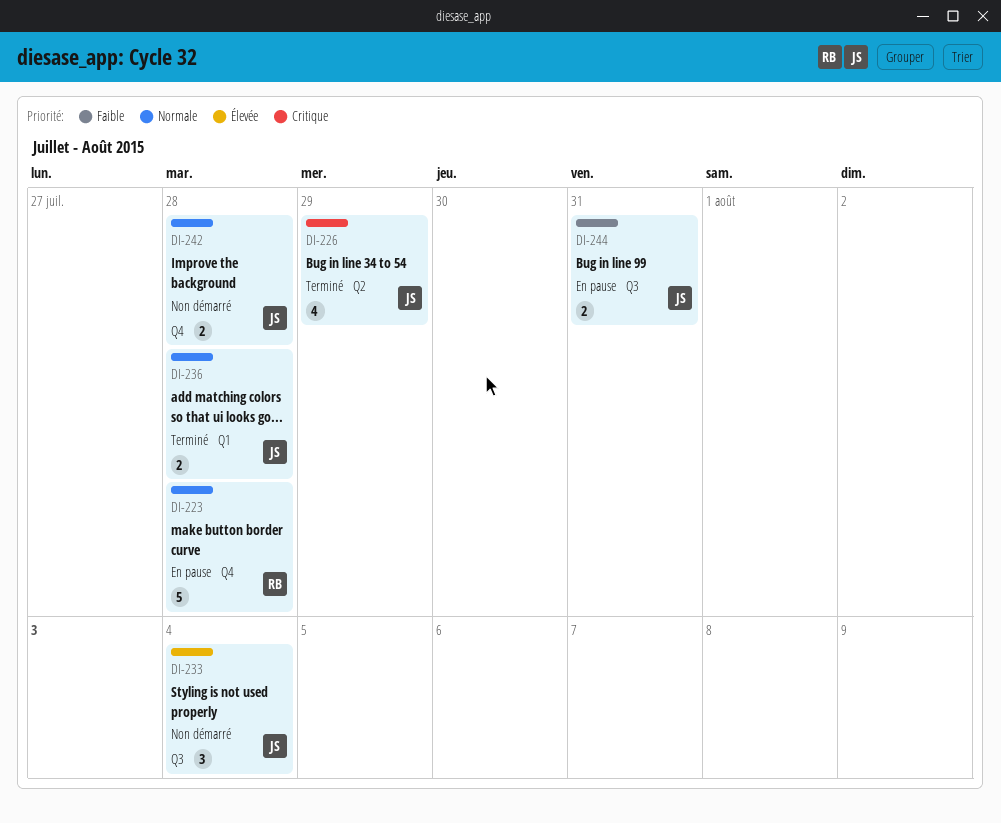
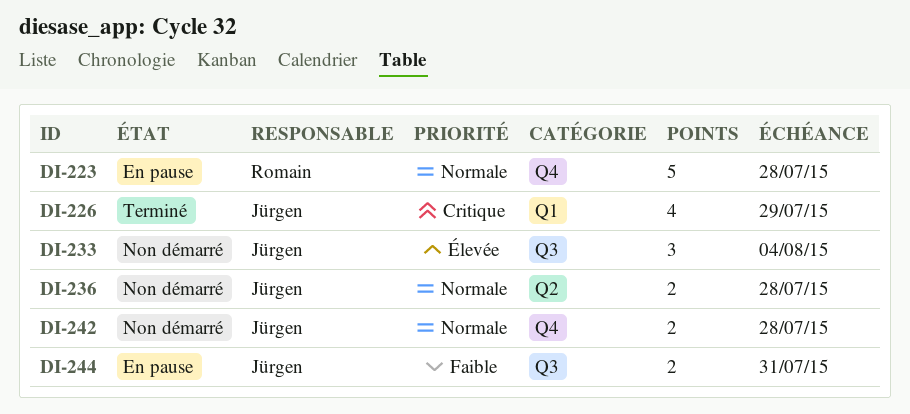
DI-226, label: Q2 -> Q1
DI-236, status: Terminé -> Non démarré
DI-236, label: Q1 -> Q2

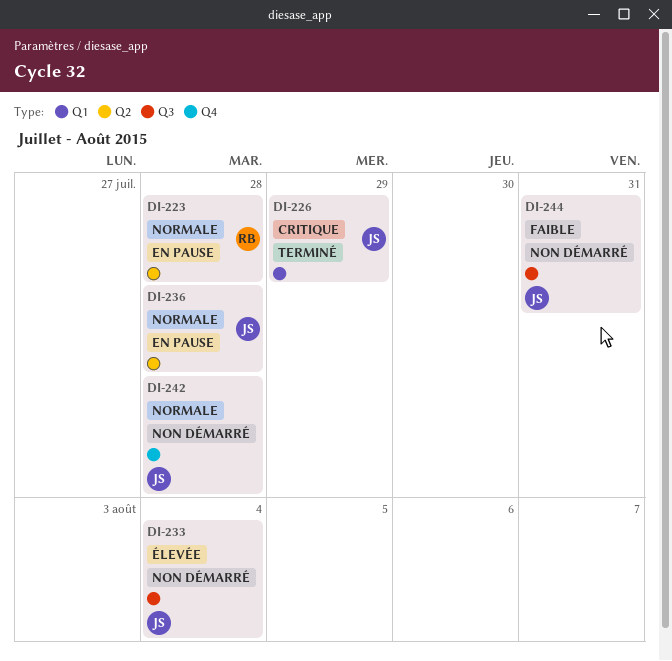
DI-223, label: Q4 -> Q2
DI-236, status: Non démarré -> En pause
DI-244, status: En pause -> Non démarré

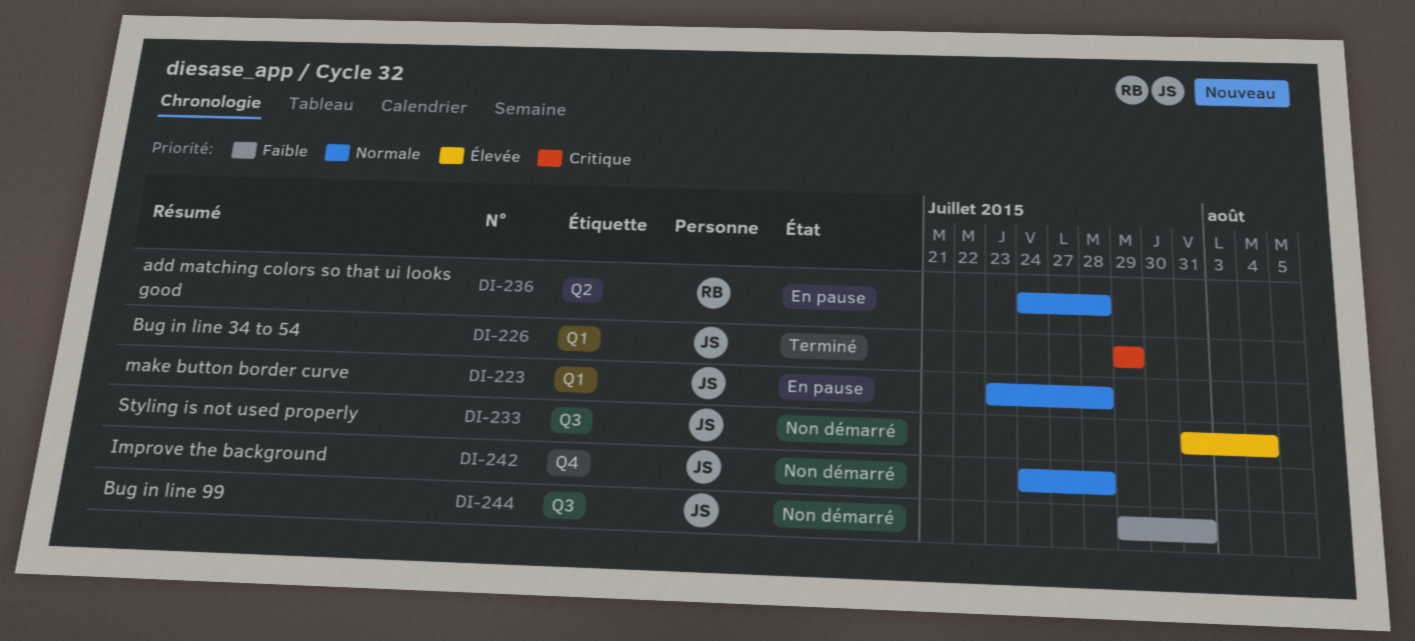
DI-223, owner: RB -> JS
DI-223, label: Q2 -> Q1
DI-236, owner: JS -> RB

